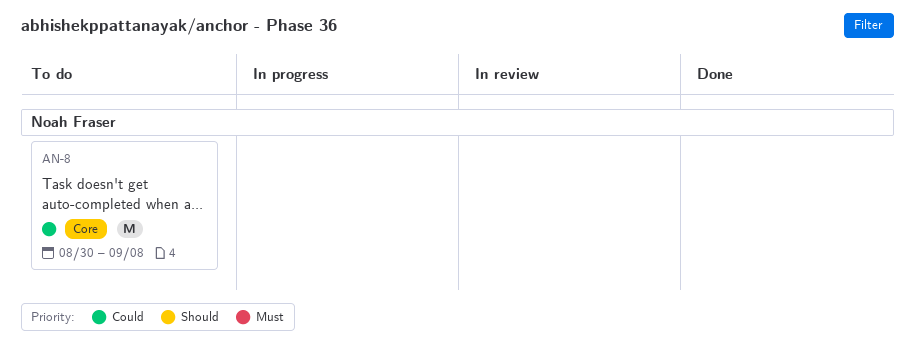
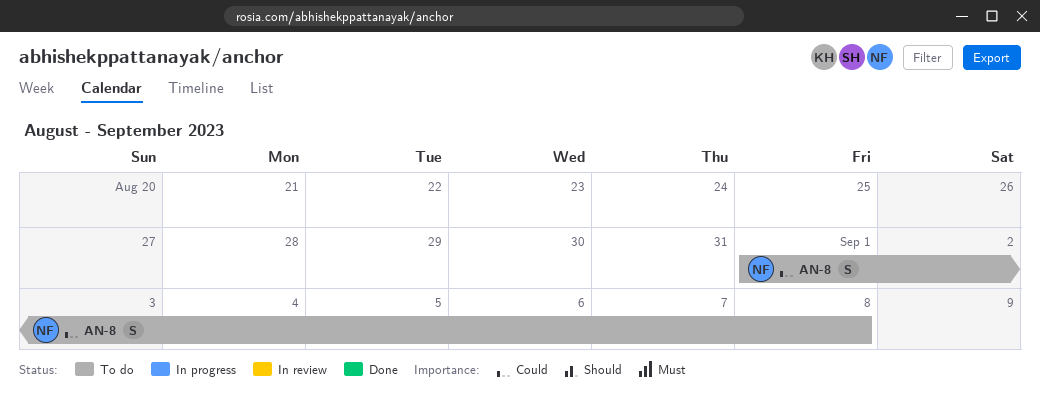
AN-8, estimate: M -> S
AN-8, start: Aug 30 -> Sep 1

